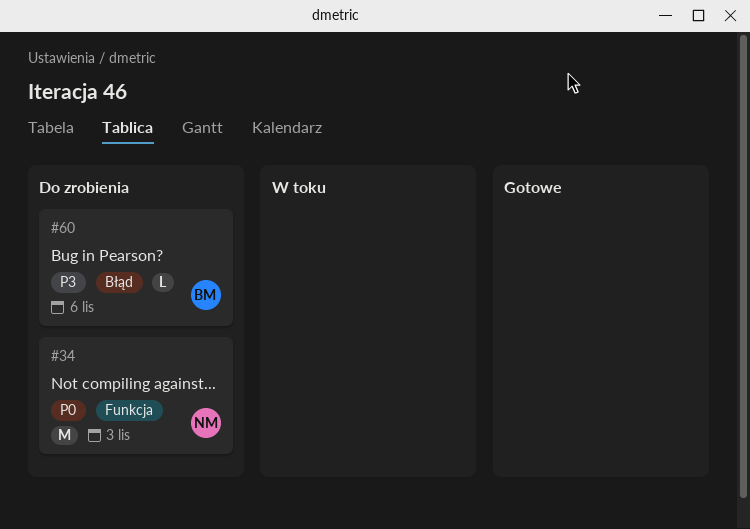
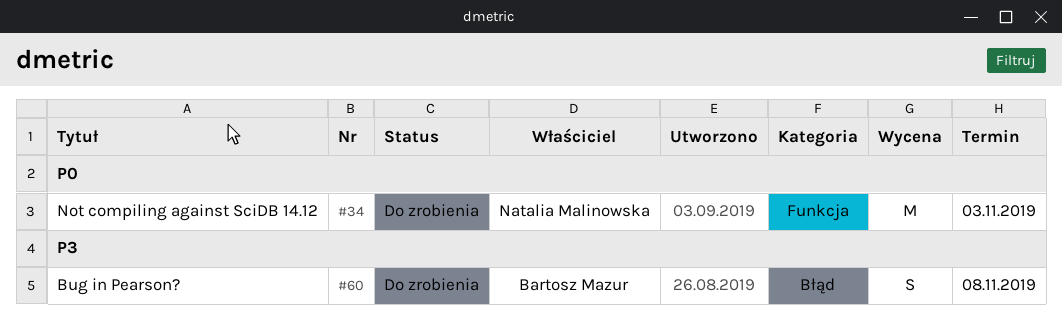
#60, estimate: L -> S
#60, due: Nov 6 -> Nov 8

